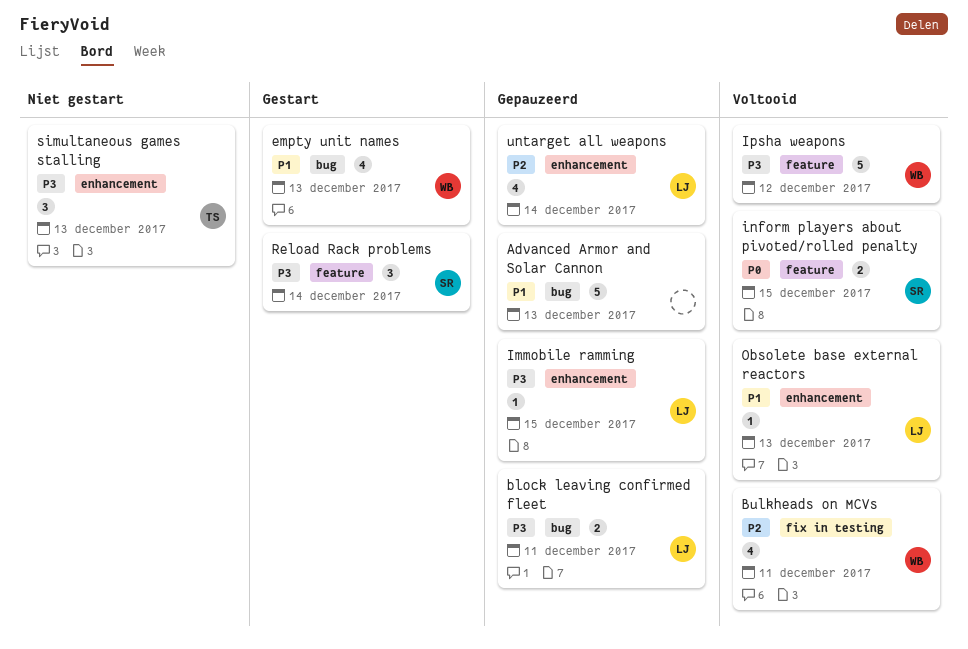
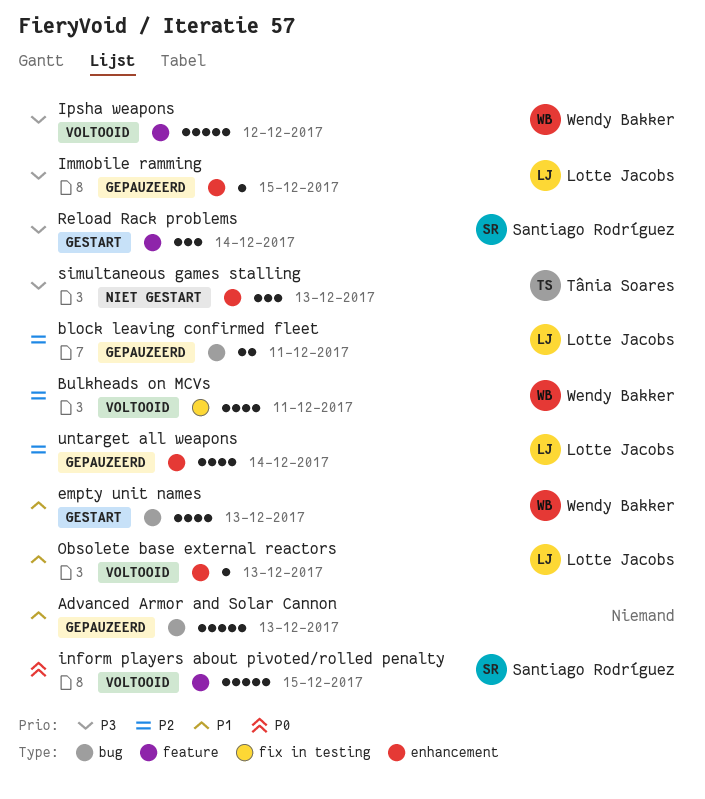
block leaving confirmed fleet, priority: P3 -> P2
inform players about pivoted/rolled penalty, estimate: 2 -> 5

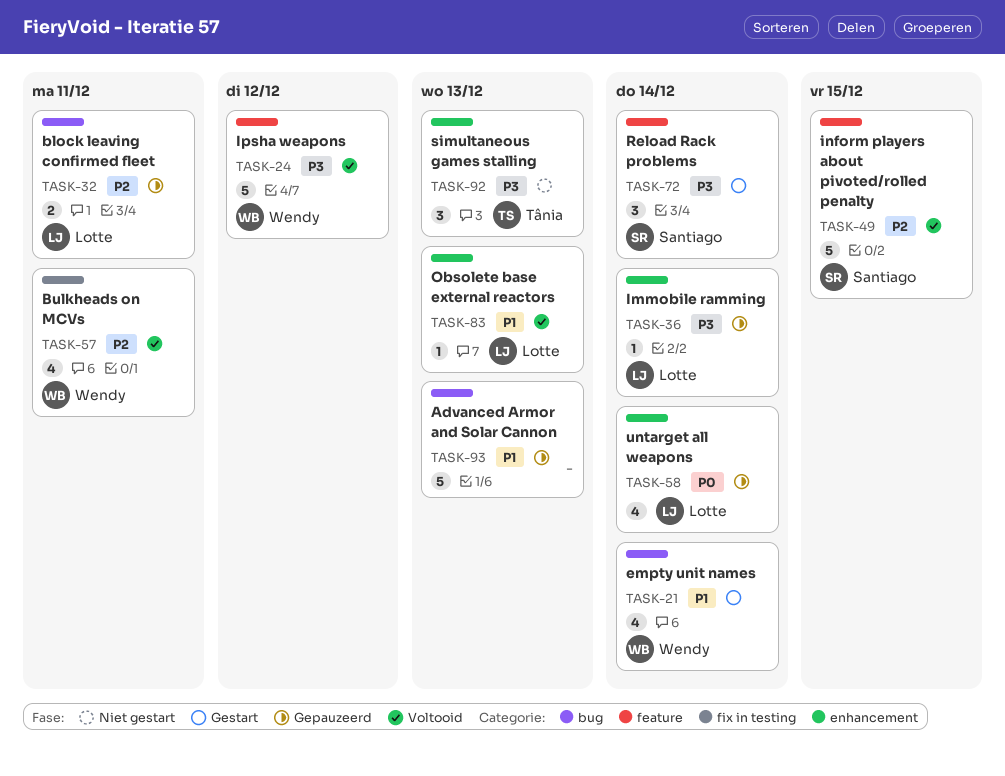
empty unit names, due: Dec 13 -> Dec 14
Immobile ramming, due: Dec 15 -> Dec 14
inform players about pivoted/rolled penalty, priority: P0 -> P2
untarget all weapons, priority: P2 -> P0

